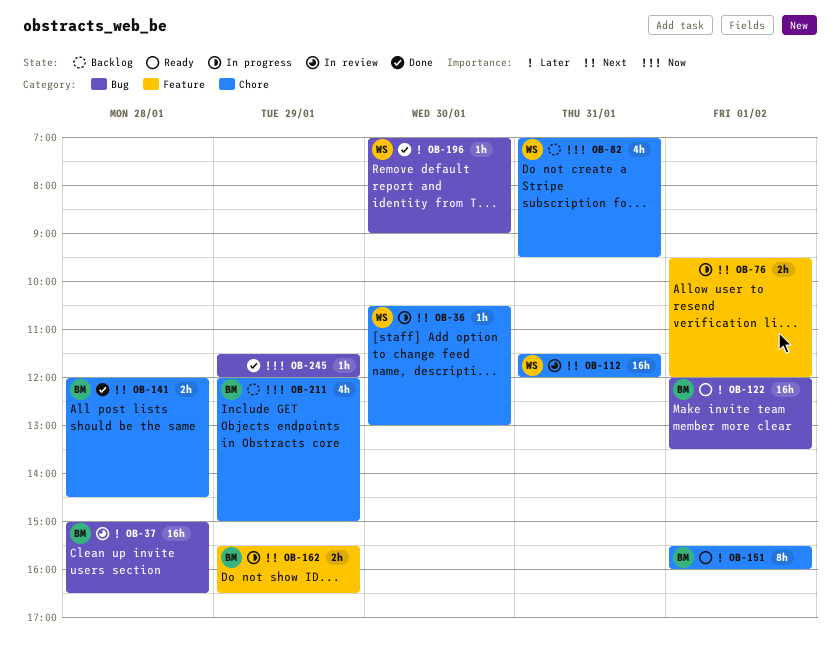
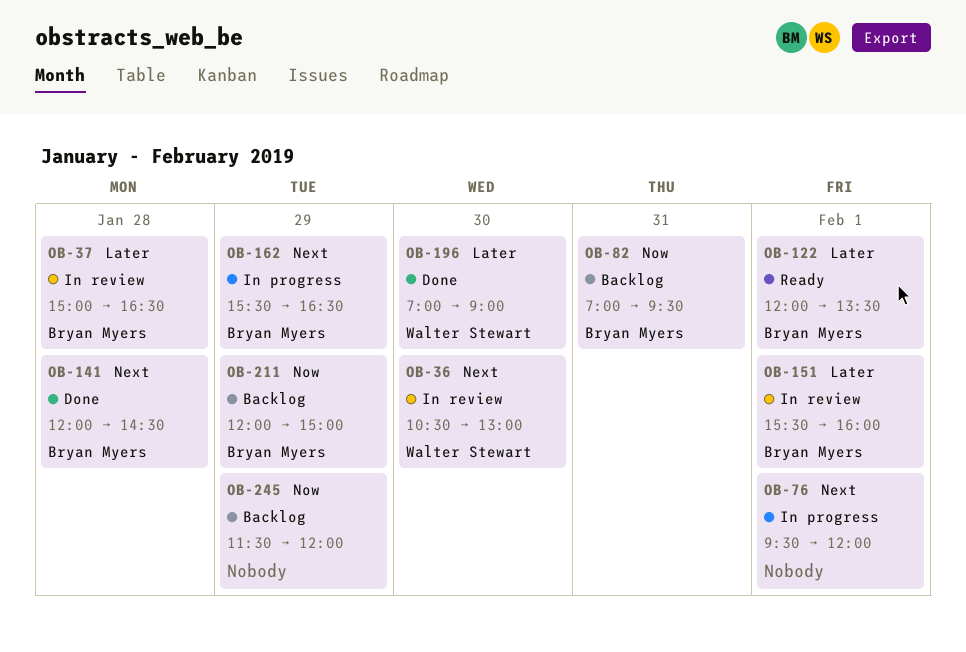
OB-36, status: In progress -> In review
OB-82, owner: Walter Stewart -> Bryan Myers
OB-112: present -> none
OB-151, status: Ready -> In review
OB-245, status: Done -> Backlog

